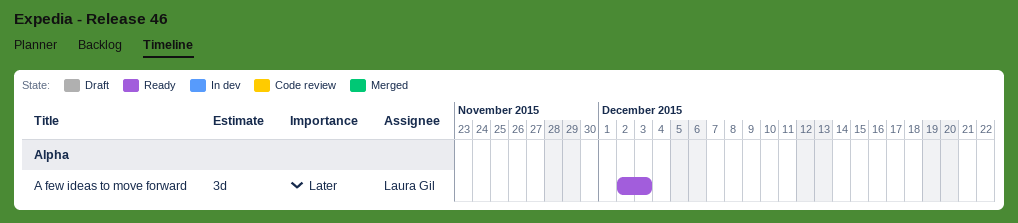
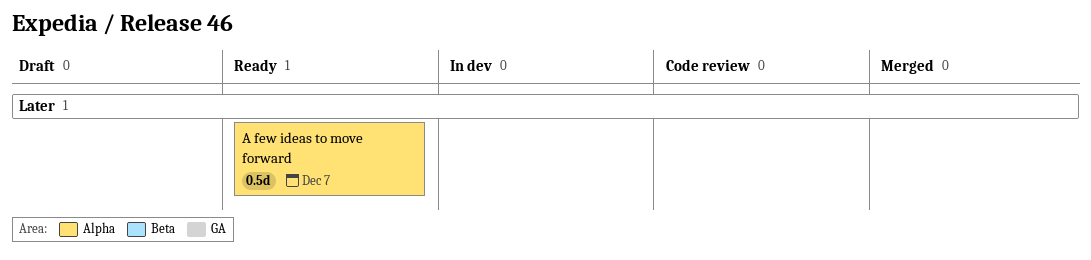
A few ideas to move forward, estimate: 3d -> 0.5d
A few ideas to move forward, due: Dec 3 -> Dec 7

